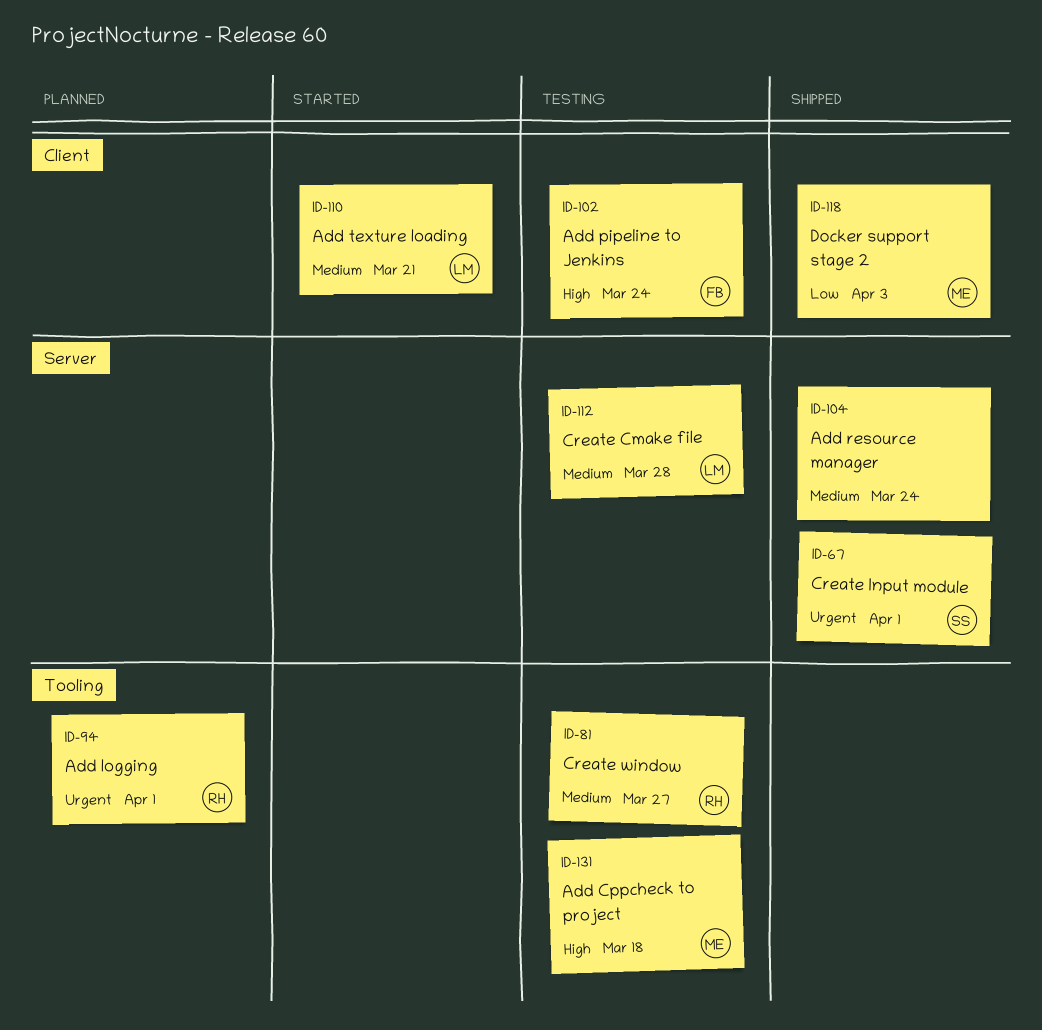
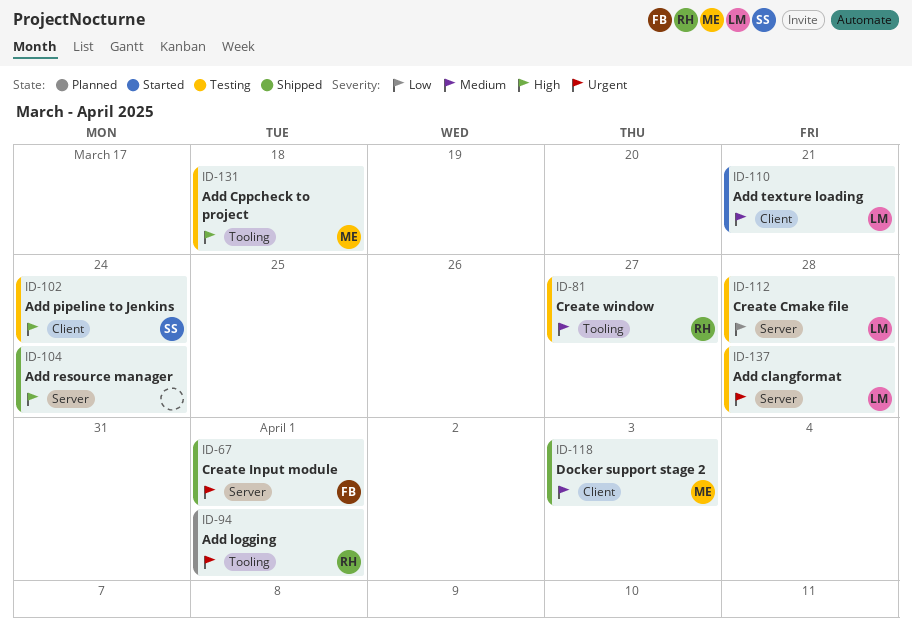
ID-67, owner: SS -> FB
ID-102, owner: FB -> SS
ID-104, priority: Medium -> High
ID-112, priority: Medium -> Low
ID-118, priority: Low -> Medium
ID-137: none -> present

